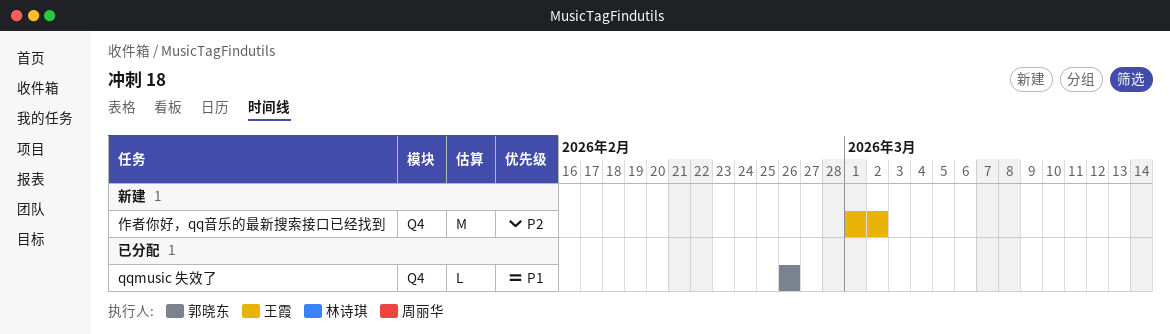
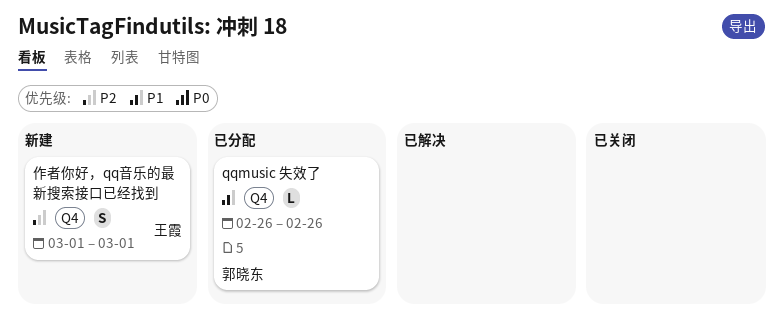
作者你好，qq音乐的最新搜索接口已经找到, estimate: M -> S
作者你好，qq音乐的最新搜索接口已经找到, due: Mar 2 -> Mar 1

